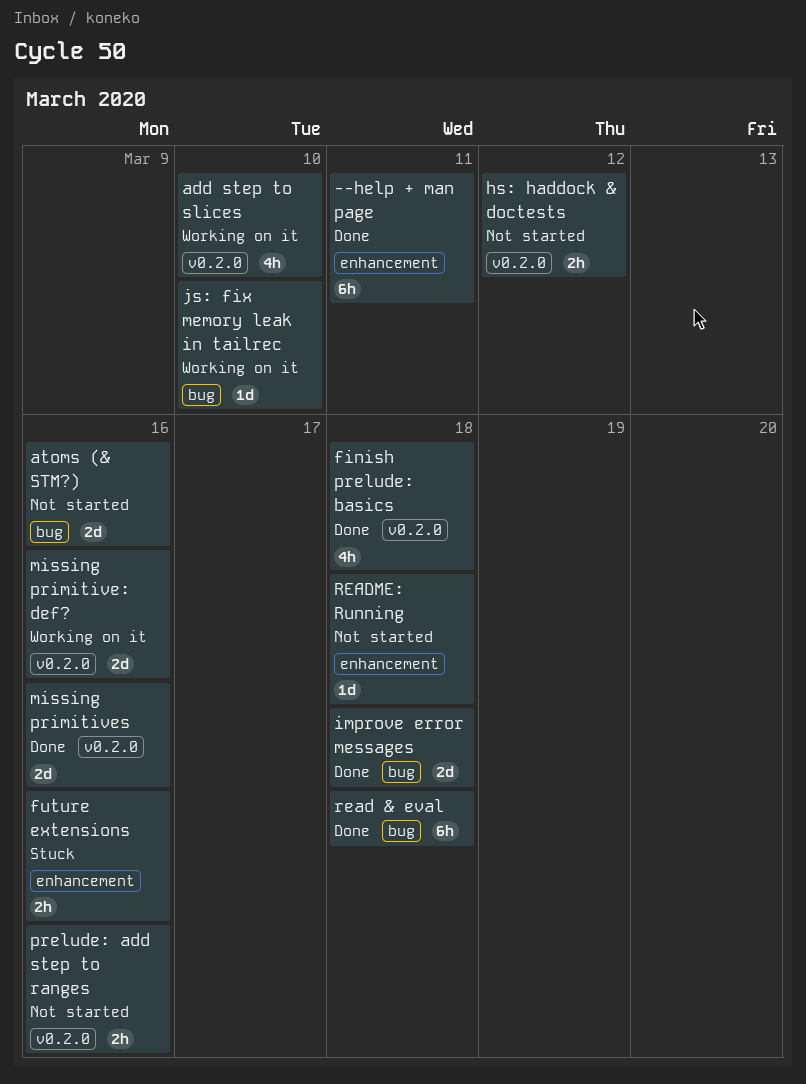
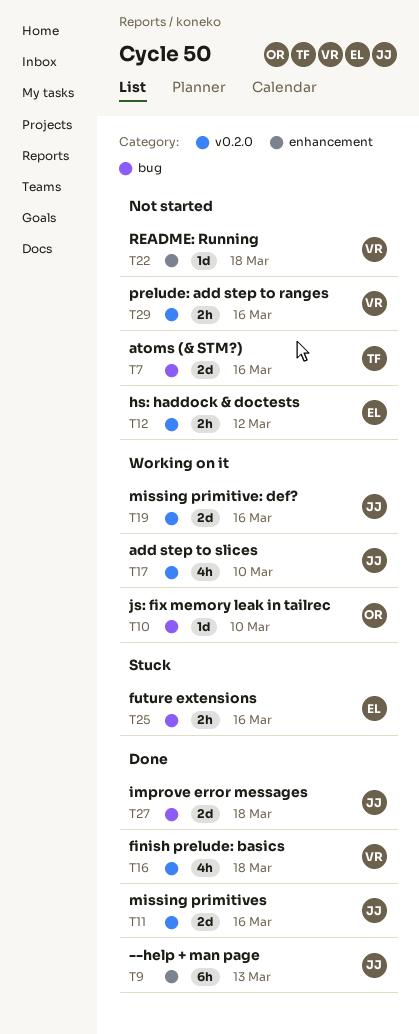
--help + man page, due: Mar 11 -> Mar 13
future extensions, label: enhancement -> bug
read & eval: present -> none

